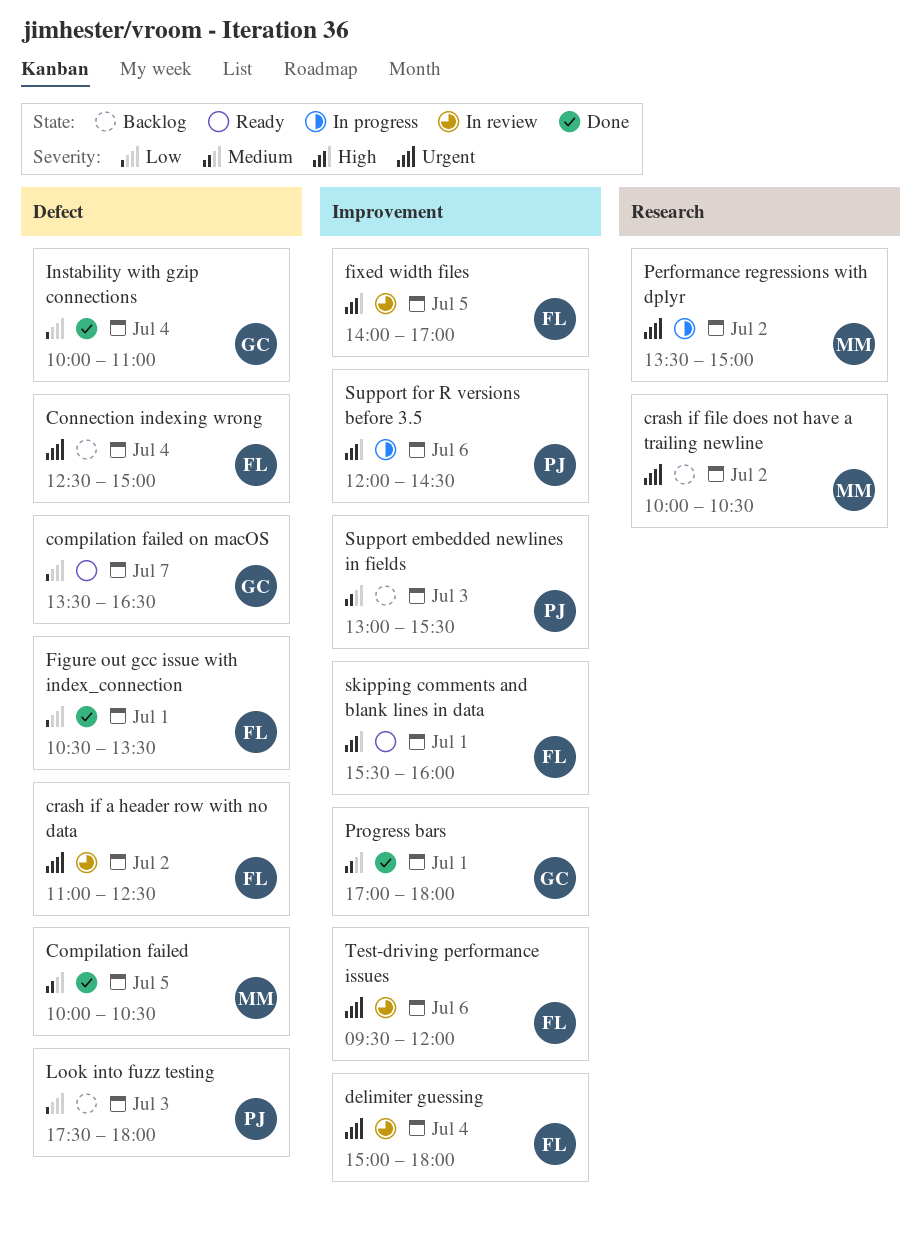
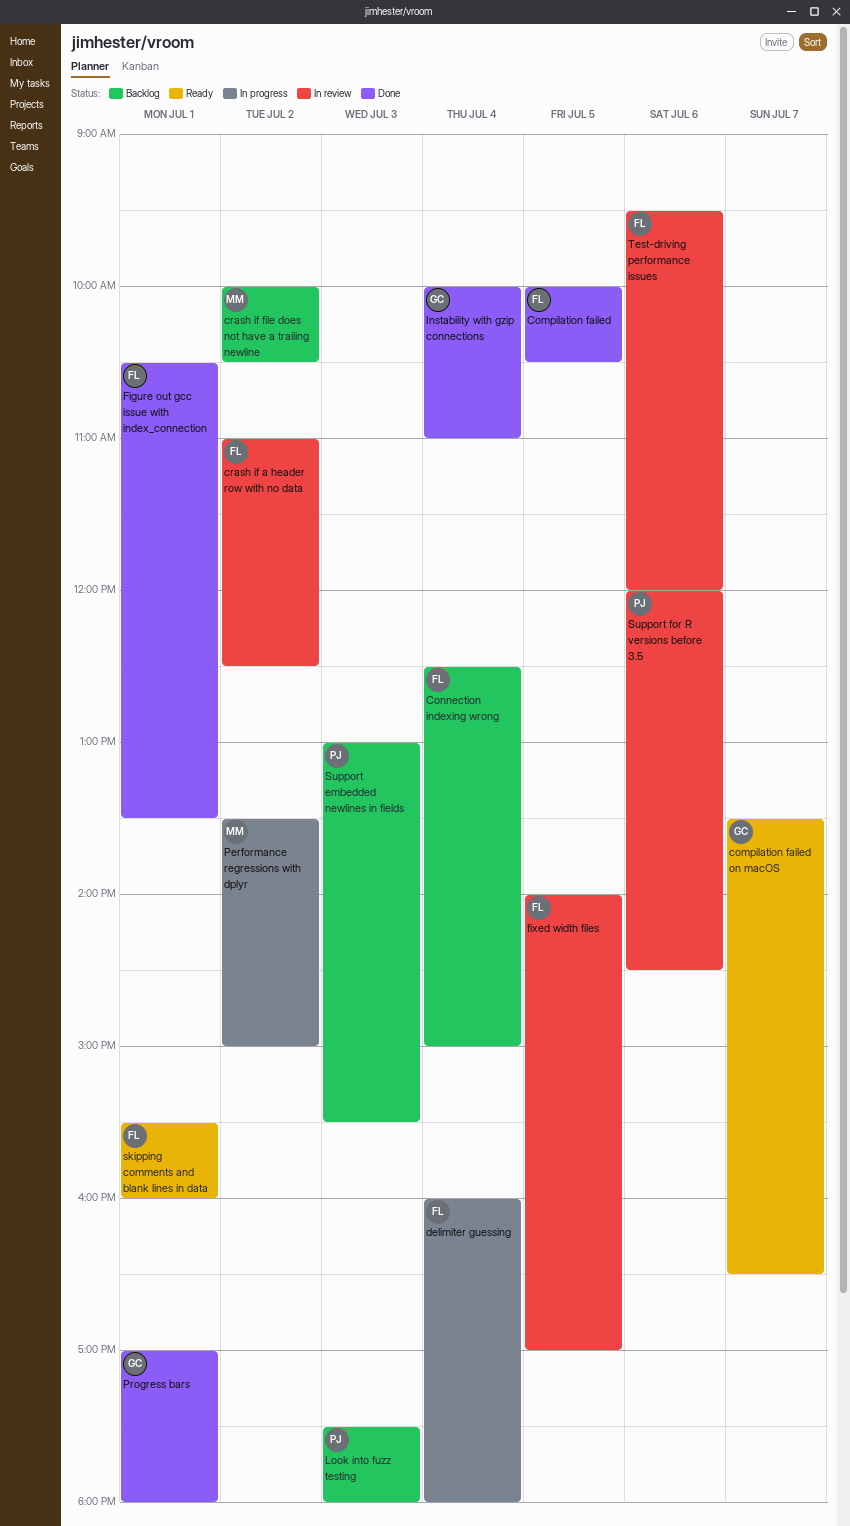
Compilation failed, owner: MM -> FL
delimiter guessing, status: In review -> In progress
delimiter guessing, begins: 15:00 -> 16:00
Support for R versions before 3.5, status: In progress -> In review

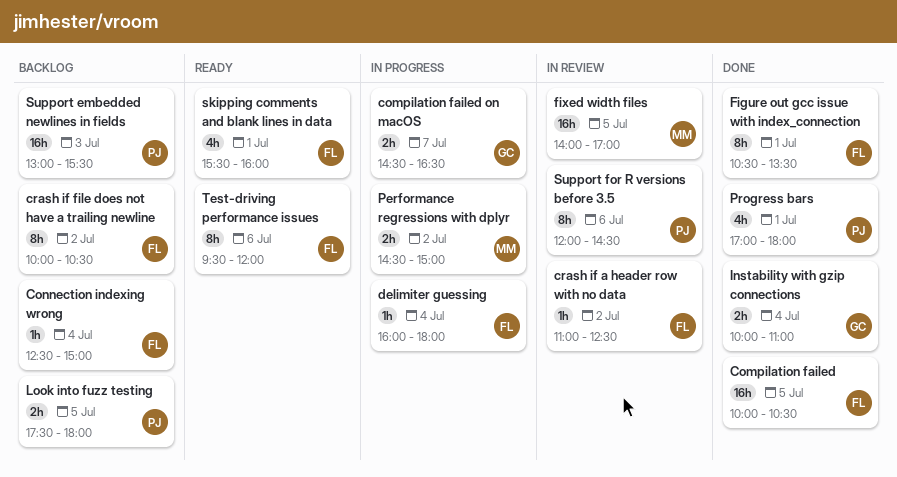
compilation failed on macOS, status: Ready -> In progress
compilation failed on macOS, begins: 13:30 -> 14:30
crash if file does not have a trailing newline, owner: MM -> FL
fixed width files, owner: FL -> MM
Look into fuzz testing, day: Jul 3 -> Jul 5
Performance regressions with dplyr, begins: 13:30 -> 14:30
Progress bars, owner: GC -> PJ
Test-driving performance issues, status: In review -> Ready

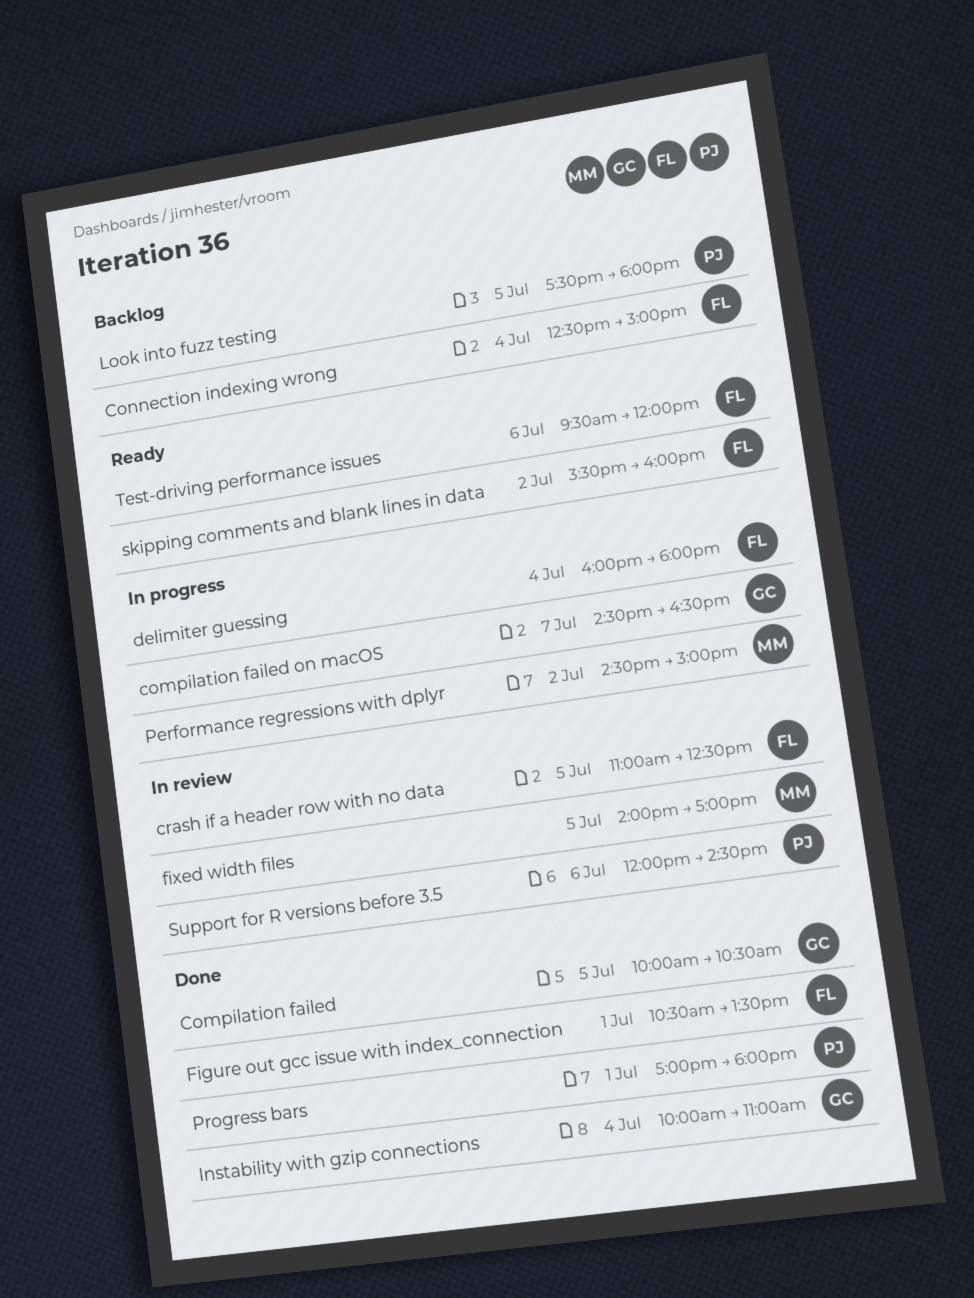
Compilation failed, owner: FL -> GC
crash if a header row with no data, day: Jul 2 -> Jul 5
crash if file does not have a trailing newline: present -> none
skipping comments and blank lines in data, day: Jul 1 -> Jul 2
Support embedded newlines in fields: present -> none

